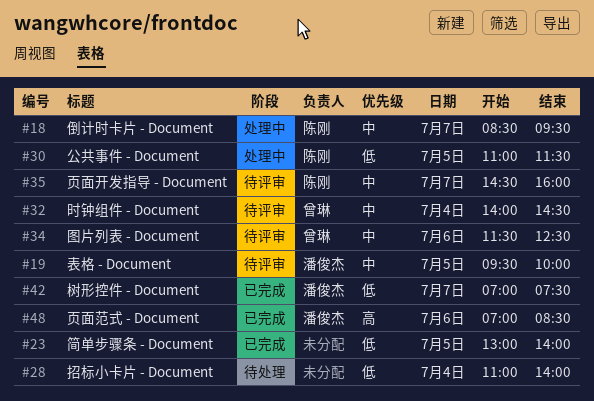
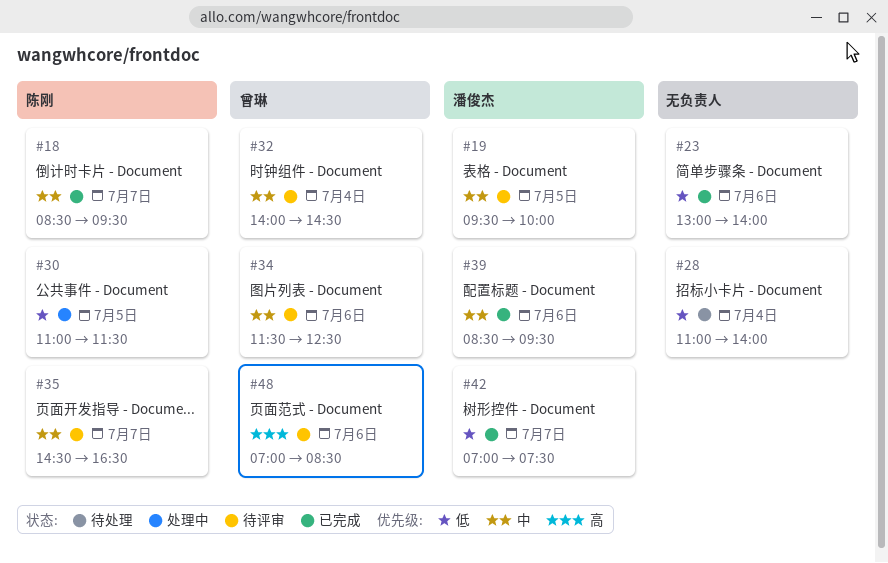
#18, status: 处理中 -> 已完成
#23, day: Jul 5 -> Jul 6
#35, ends: 16:00 -> 16:30
#39: none -> present
#48, status: 已完成 -> 待评审
#48, owner: 潘俊杰 -> 曾琳

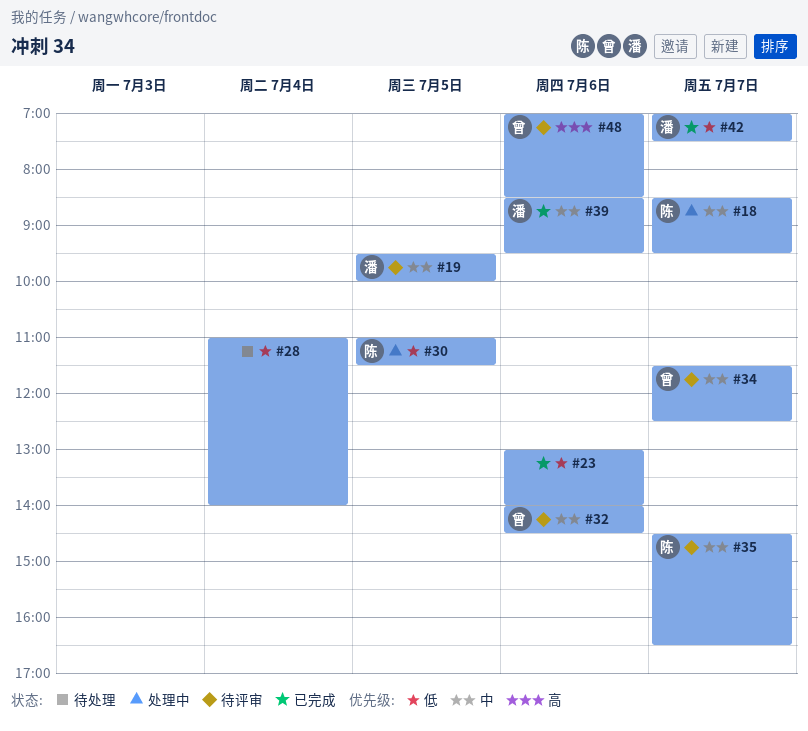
#18, status: 已完成 -> 处理中
#32, day: Jul 4 -> Jul 6
#34, day: Jul 6 -> Jul 7

